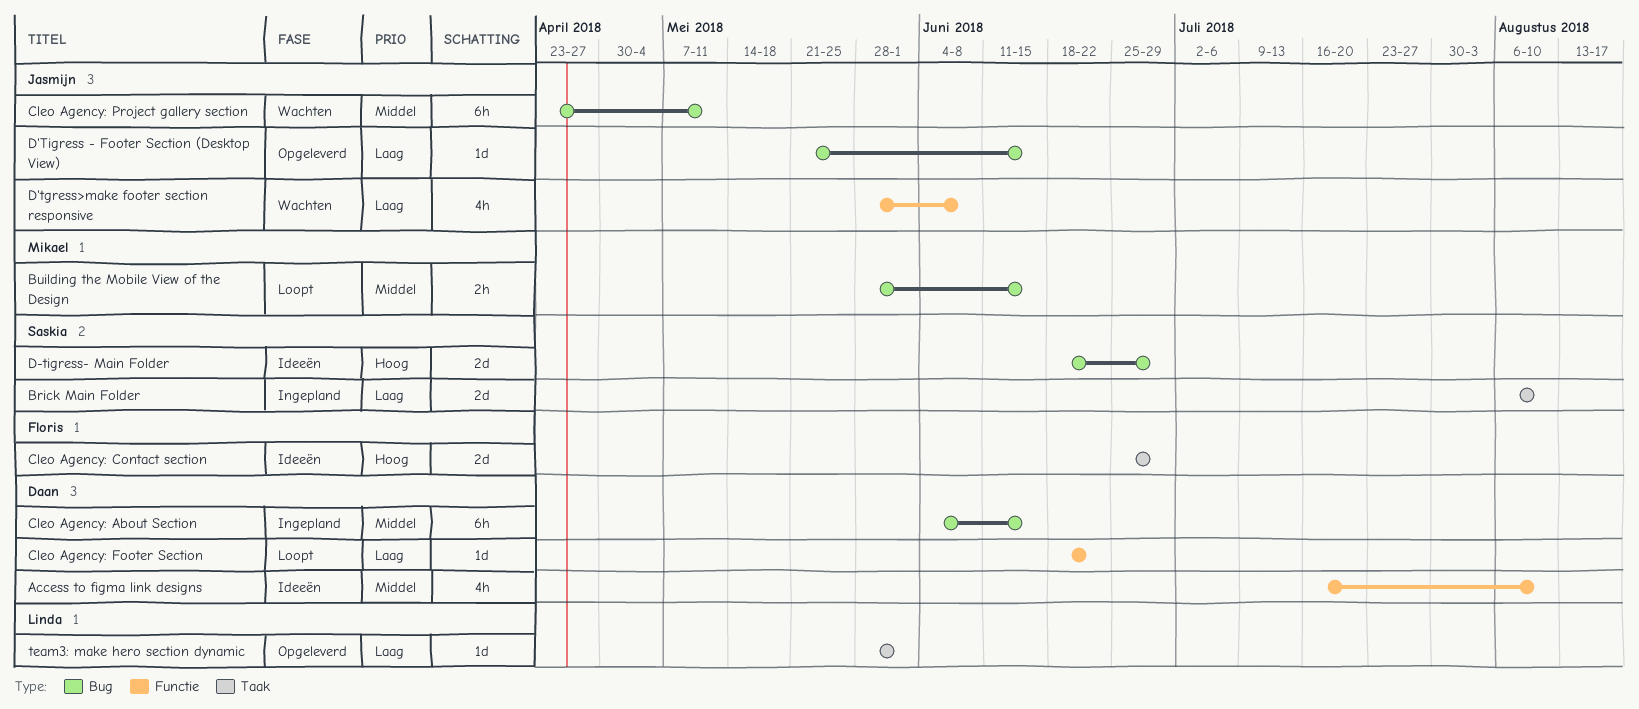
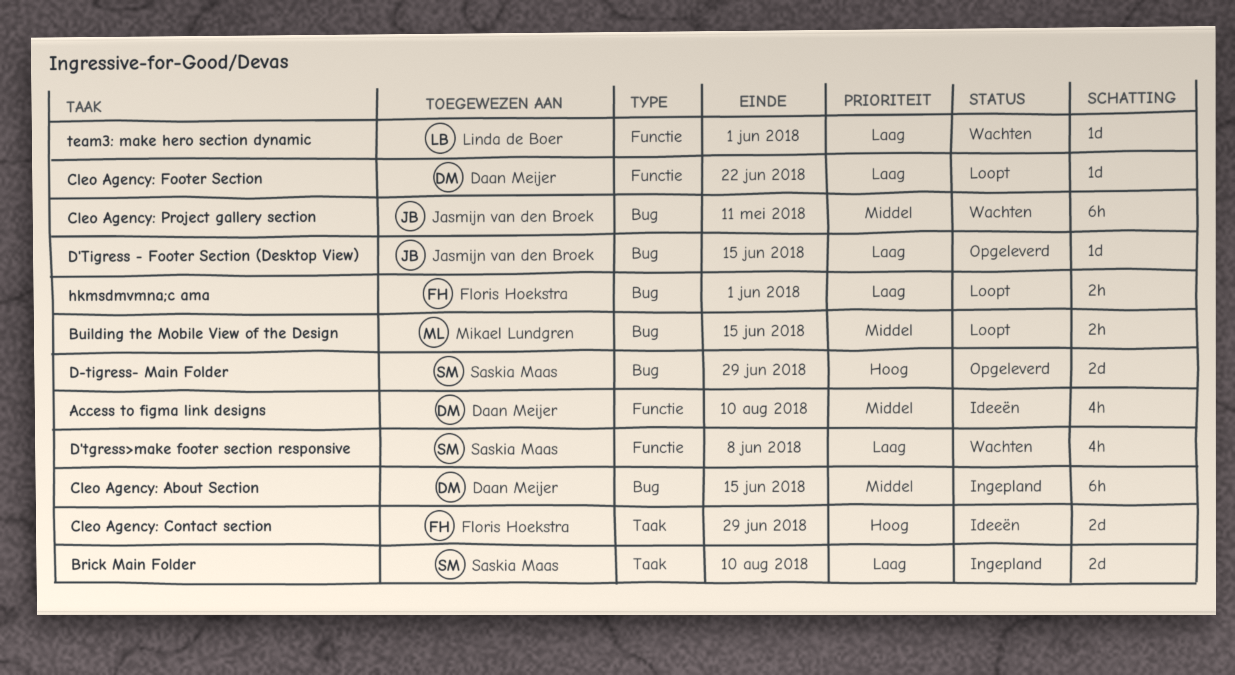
D'tgress>make footer section responsive, owner: Jasmijn van den Broek -> Saskia Maas
D-tigress- Main Folder, status: Ideeën -> Opgeleverd
hkmsdmvmna;c ama: none -> present
team3: make hero section dynamic, status: Opgeleverd -> Wachten
team3: make hero section dynamic, label: Taak -> Functie

